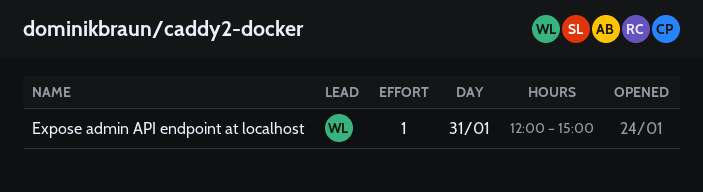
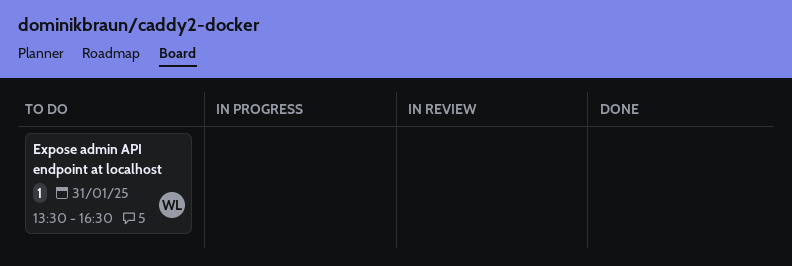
Expose admin API endpoint at localhost, begins: 12:00 -> 13:30
Expose admin API endpoint at localhost, ends: 15:00 -> 16:30

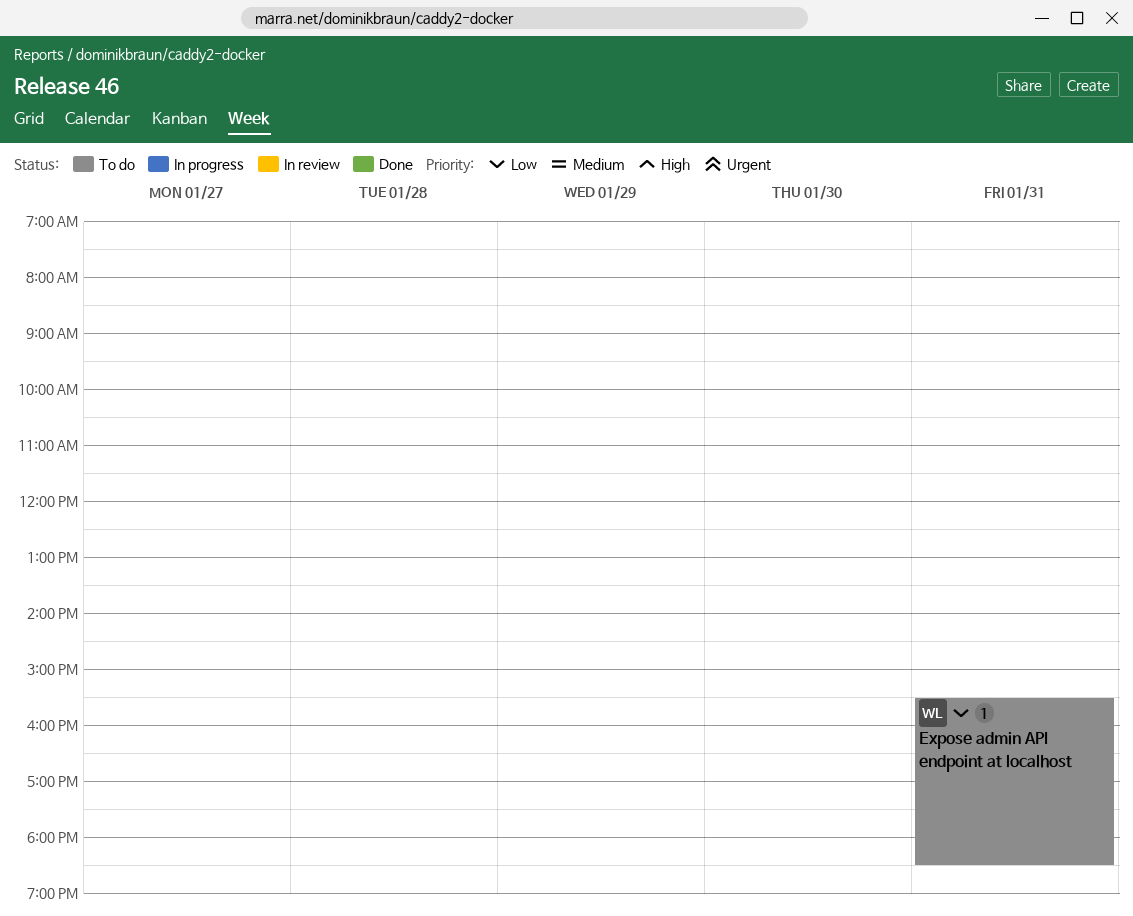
Expose admin API endpoint at localhost, begins: 13:30 -> 15:30
Expose admin API endpoint at localhost, ends: 16:30 -> 18:30

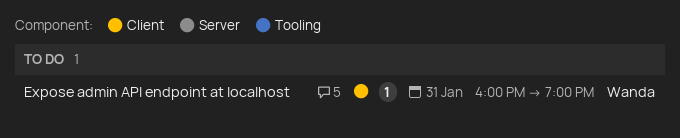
Expose admin API endpoint at localhost, begins: 15:30 -> 16:00
Expose admin API endpoint at localhost, ends: 18:30 -> 19:00

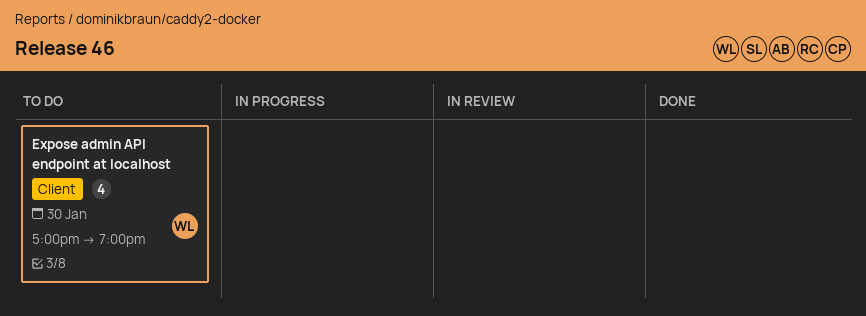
Expose admin API endpoint at localhost, estimate: 1 -> 4
Expose admin API endpoint at localhost, day: Jan 31 -> Jan 30
Expose admin API endpoint at localhost, begins: 16:00 -> 17:00

